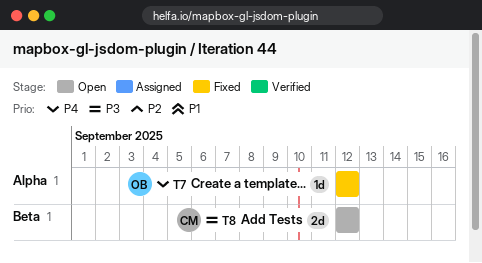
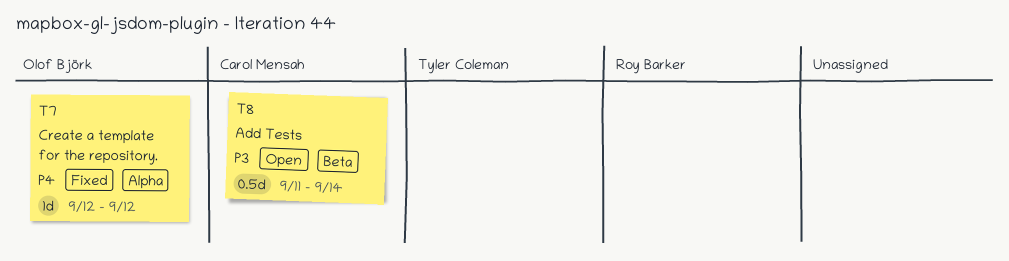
T8, estimate: 2d -> 0.5d
T8, start: Sep 12 -> Sep 11
T8, due: Sep 12 -> Sep 14

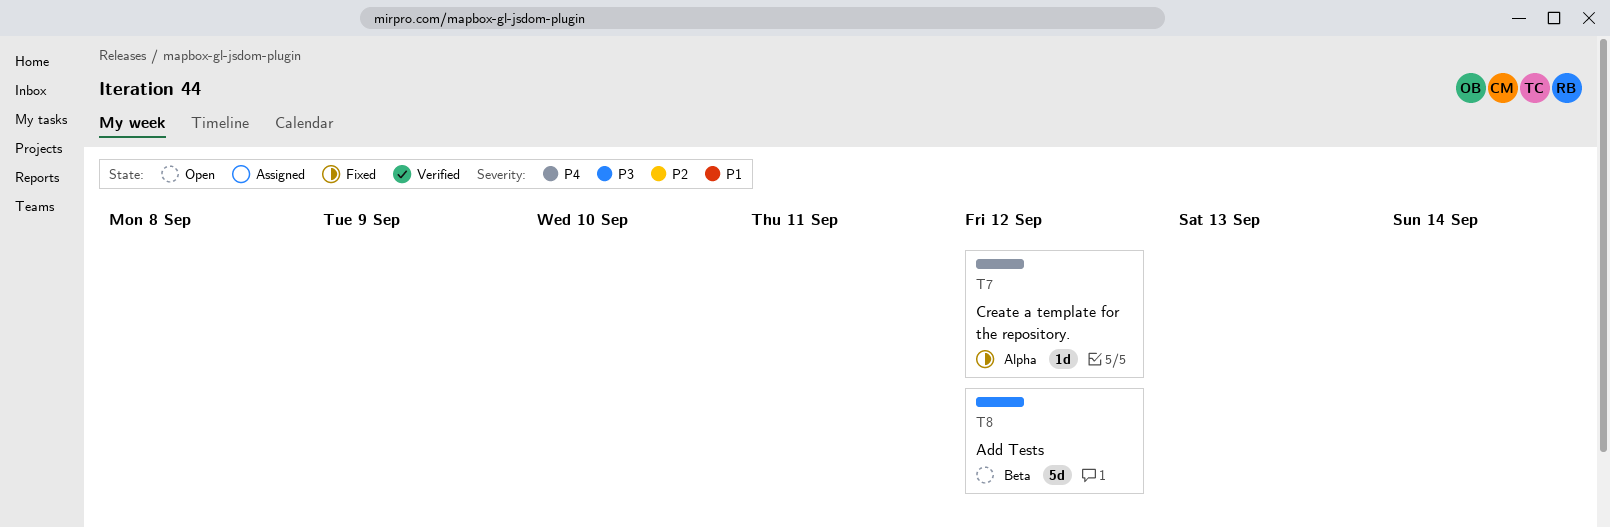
T8, estimate: 0.5d -> 5d
T8, due: Sep 14 -> Sep 12

